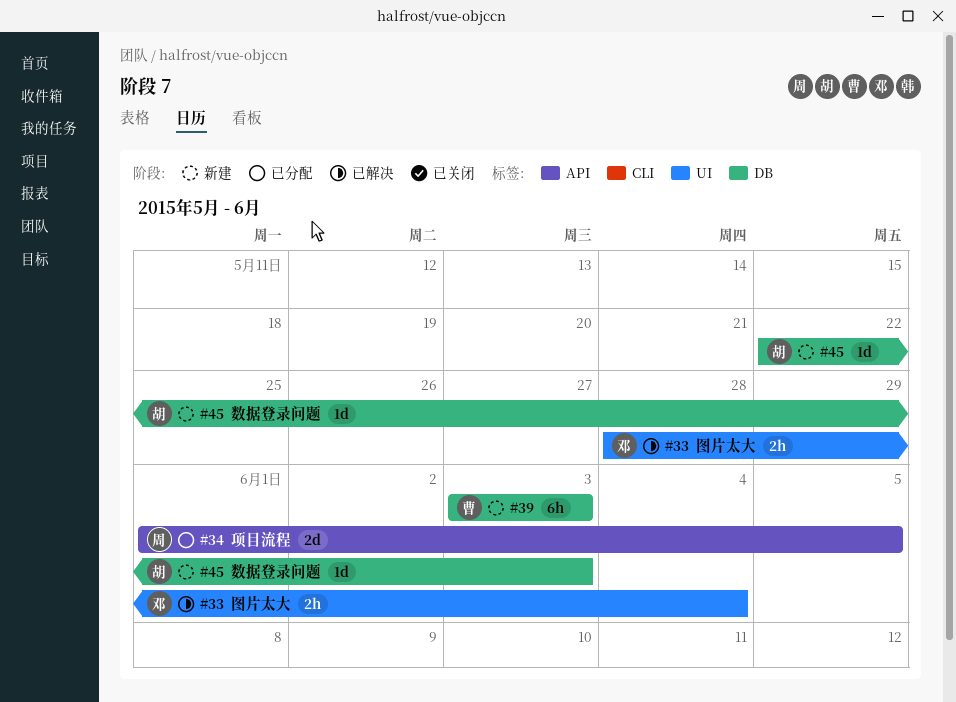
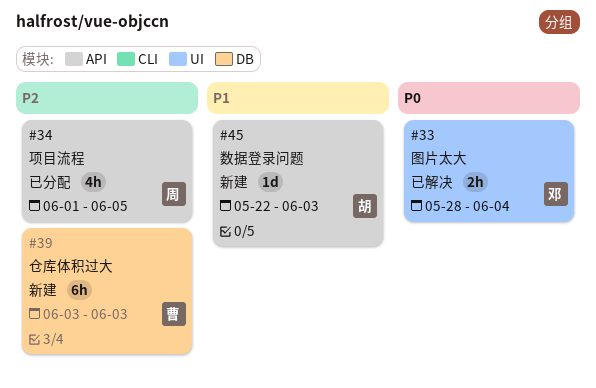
#34, estimate: 2d -> 4h
#45, label: DB -> API

